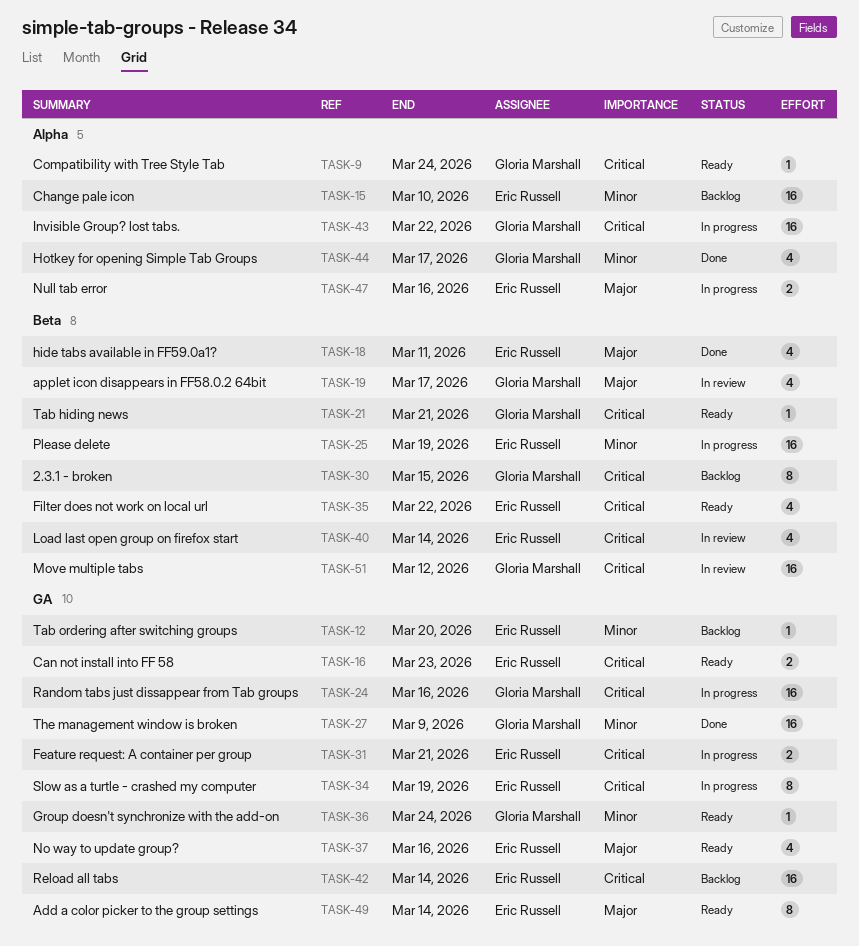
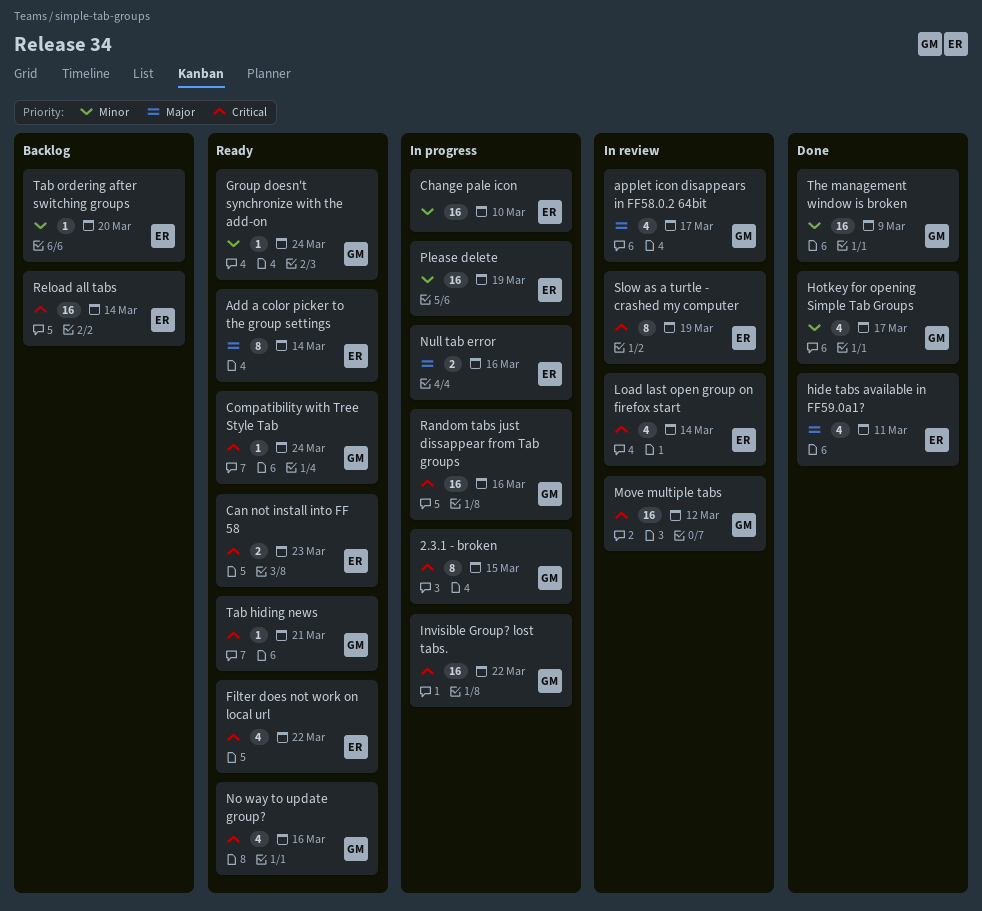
2.3.1 - broken, status: Backlog -> In progress
Change pale icon, status: Backlog -> In progress
Feature request: A container per group: present -> none
No way to update group?, owner: Eric Russell -> Gloria Marshall
No way to update group?, priority: Major -> Critical
Slow as a turtle - crashed my computer, status: In progress -> In review

